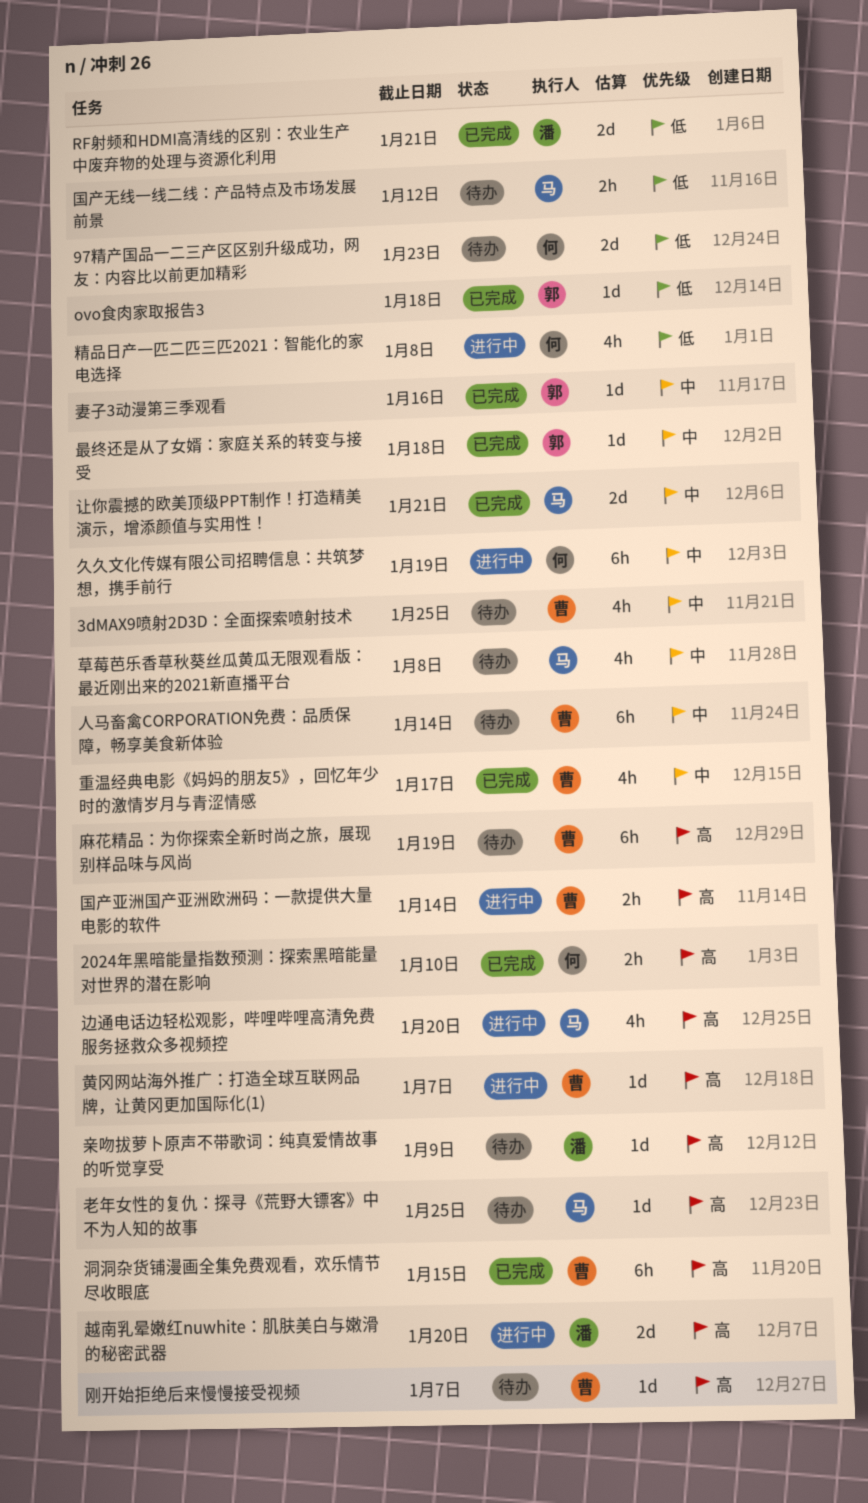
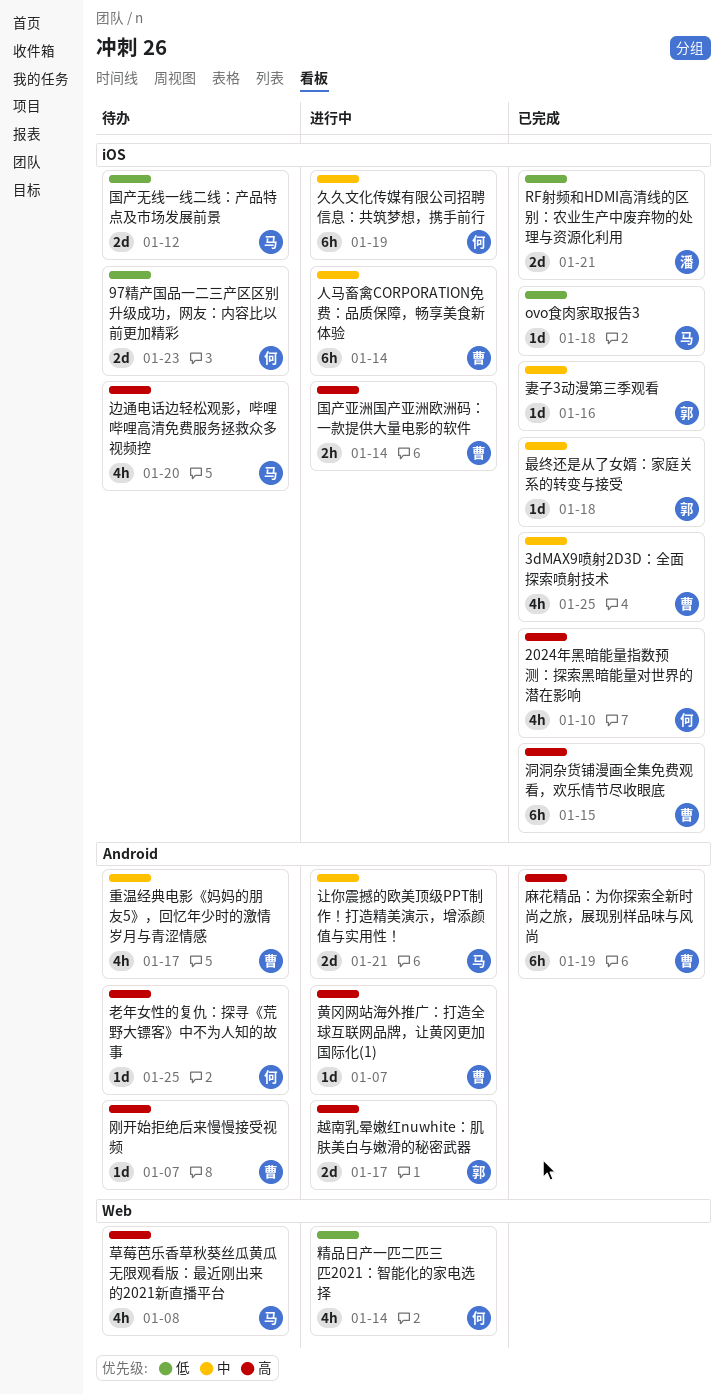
2024年黑暗能量指数预测：探索黑暗能量对世界的潜在影响, estimate: 2h -> 4h
3dMAX9喷射2D3D：全面探索喷射技术, status: 待办 -> 已完成
ovo食肉家取报告3, owner: 郭 -> 马
亲吻拔萝卜原声不带歌词：纯真爱情故事的听觉享受: present -> none
人马畜禽CORPORATION免费：品质保障，畅享美食新体验, status: 待办 -> 进行中
国产无线一线二线：产品特点及市场发展前景, estimate: 2h -> 2d
精品日产一匹二匹三匹2021：智能化的家电选择, due: Jan 8 -> Jan 14
老年女性的复仇：探寻《荒野大镖客》中不为人知的故事, owner: 马 -> 何
草莓芭乐香草秋葵丝瓜黄瓜无限观看版：最近刚出来的2021新直播平台, priority: 中 -> 高
让你震撼的欧美顶级PPT制作！打造精美演示，增添颜值与实用性！, status: 已完成 -> 进行中
越南乳晕嫩红nuwhite：肌肤美白与嫩滑的秘密武器, owner: 潘 -> 郭
越南乳晕嫩红nuwhite：肌肤美白与嫩滑的秘密武器, due: Jan 20 -> Jan 17
边通电话边轻松观影，哔哩哔哩高清免费服务拯救众多视频控, status: 进行中 -> 待办
重温经典电影《妈妈的朋友5》，回忆年少时的激情岁月与青涩情感, status: 已完成 -> 待办
麻花精品：为你探索全新时尚之旅，展现别样品味与风尚, status: 待办 -> 已完成

